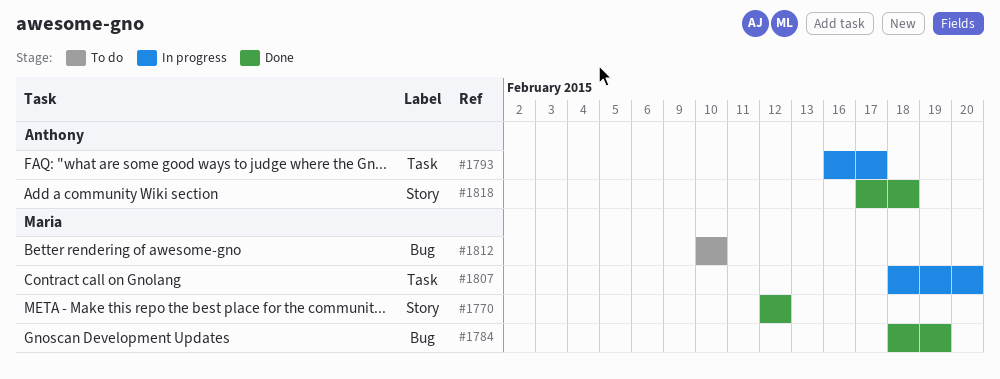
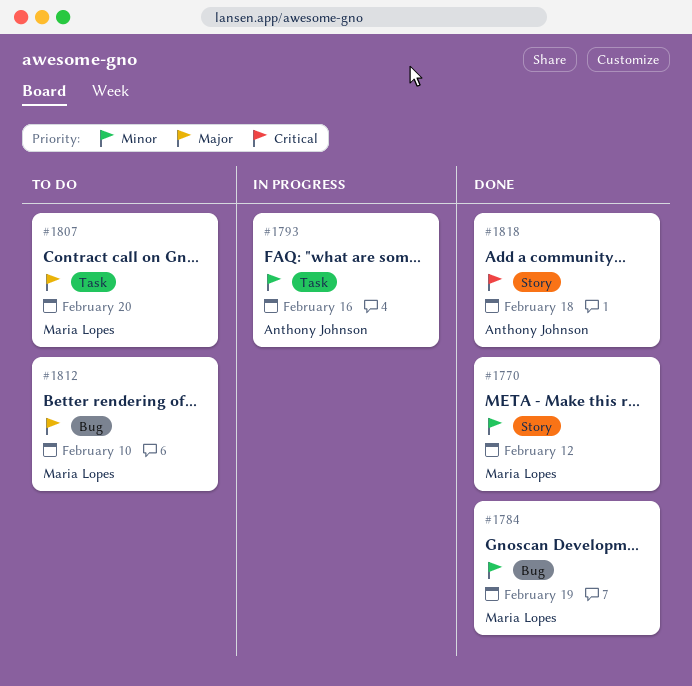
#1793, due: Feb 17 -> Feb 16
#1807, status: In progress -> To do

